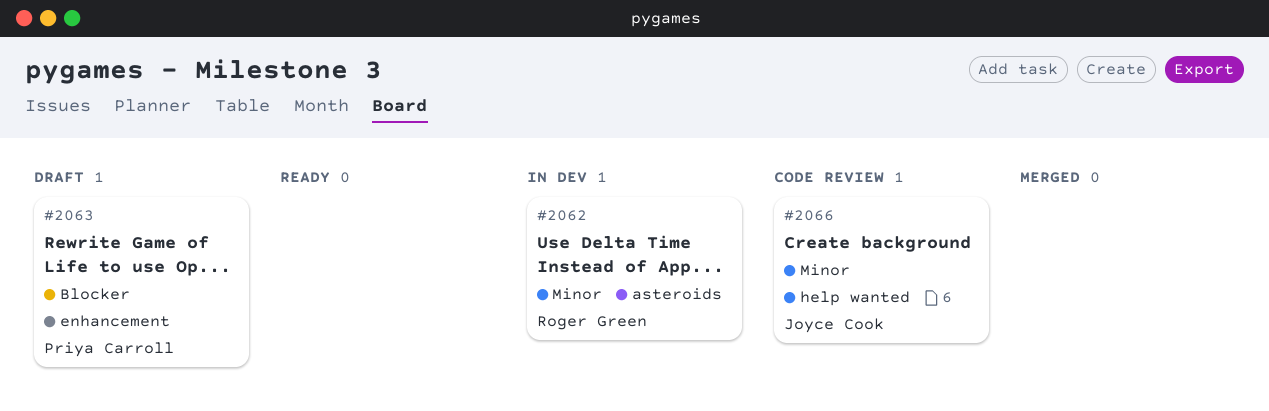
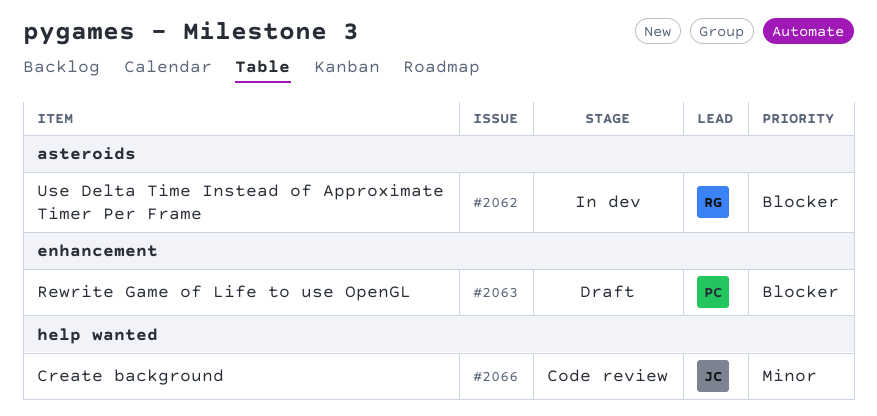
#2062, priority: Minor -> Blocker

